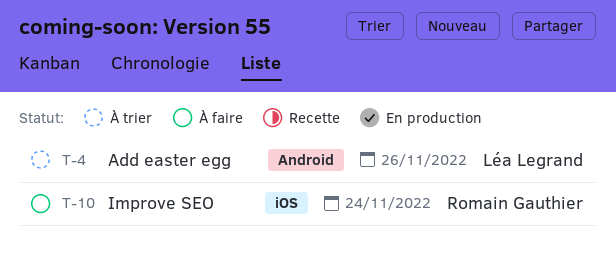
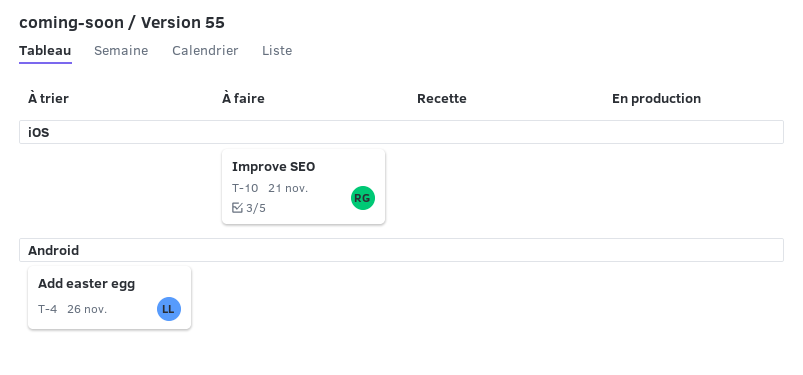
T-10, due: Nov 24 -> Nov 21

